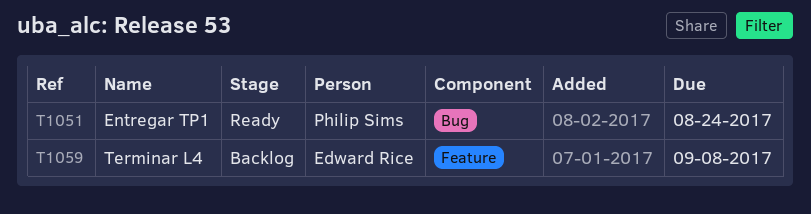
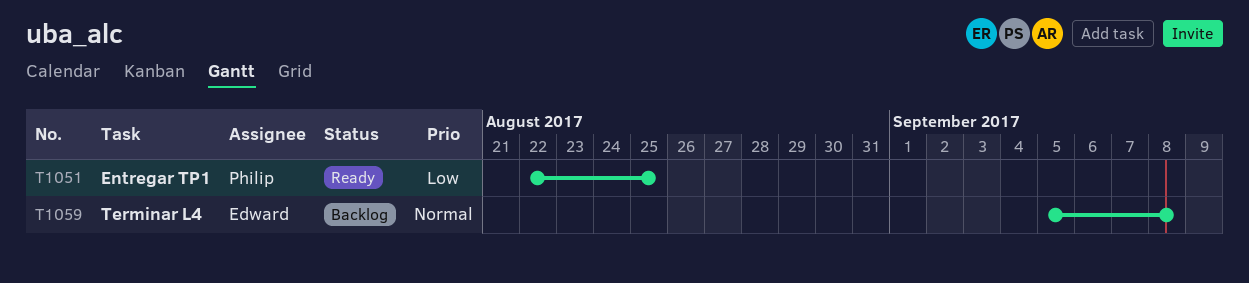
T1051, due: Aug 24 -> Aug 25

